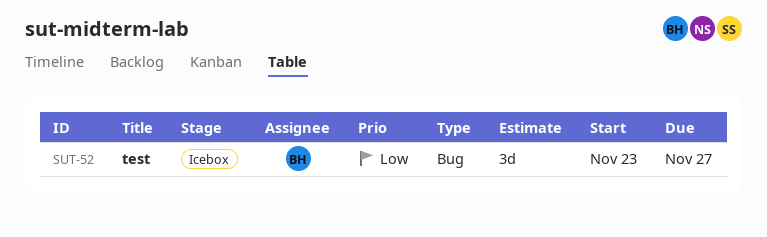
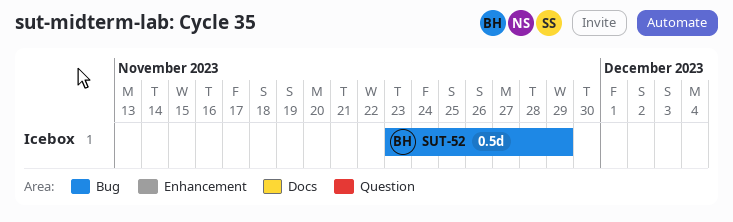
SUT-52, estimate: 3d -> 0.5d
SUT-52, due: Nov 27 -> Nov 29

